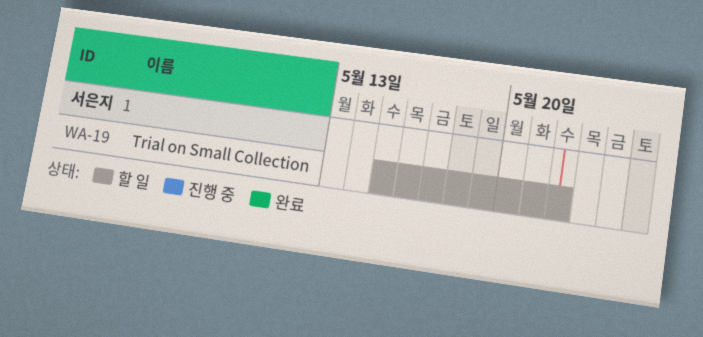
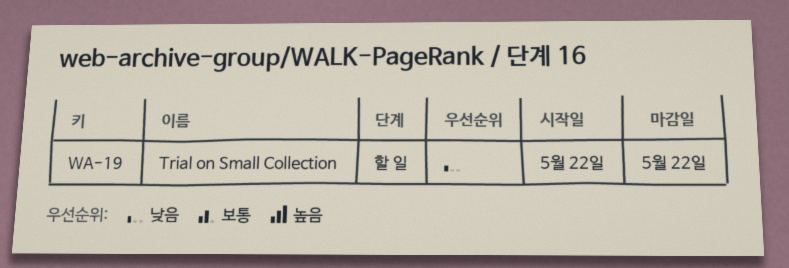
WA-19, start: May 15 -> May 22

